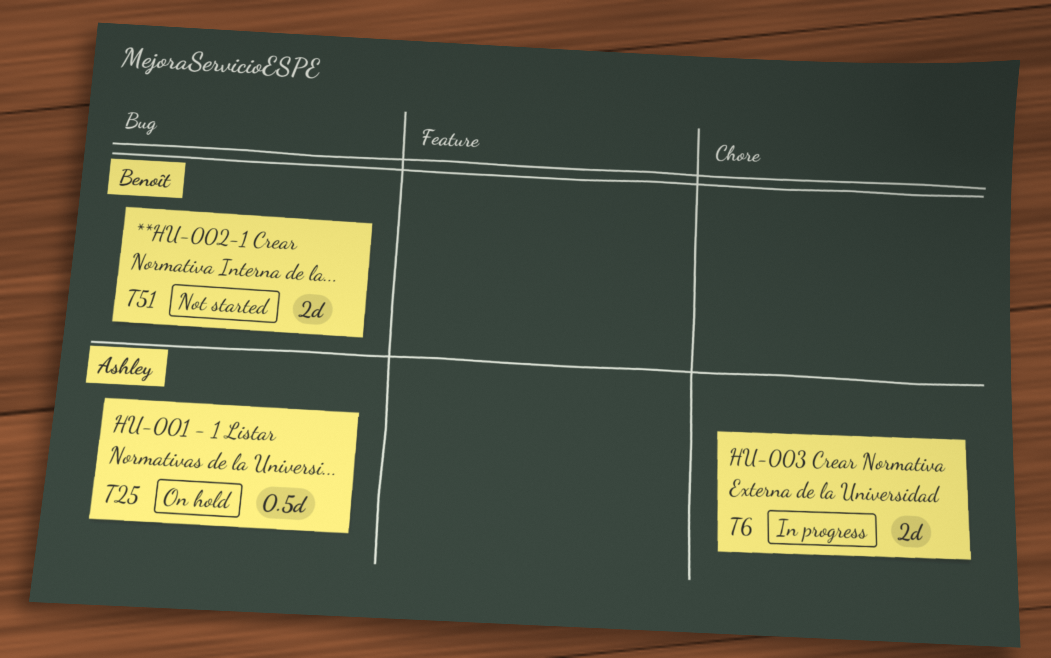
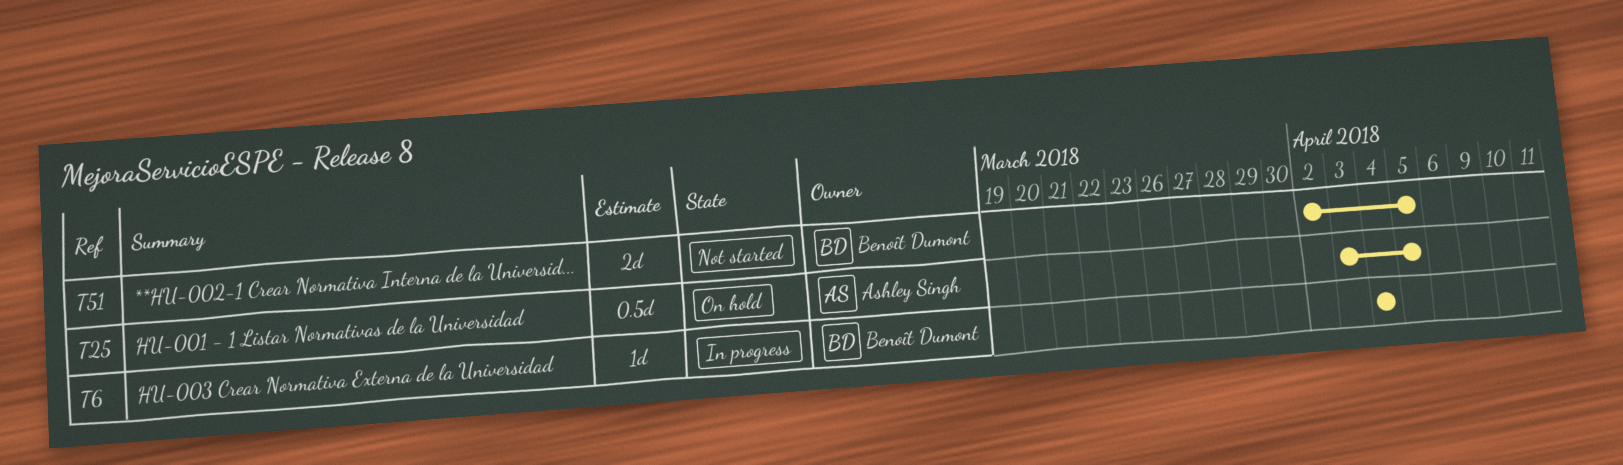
T6, owner: Ashley Singh -> Benoît Dumont
T6, estimate: 2d -> 1d

